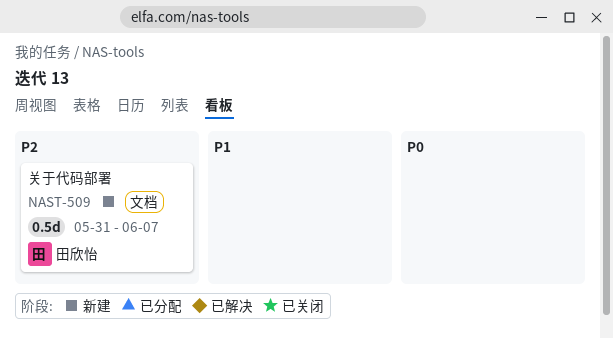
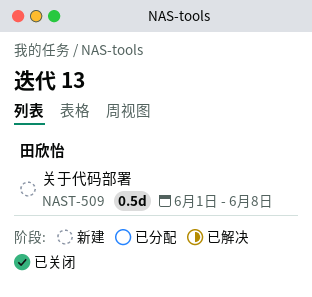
NAST-509, start: May 31 -> Jun 1
NAST-509, due: Jun 7 -> Jun 8

